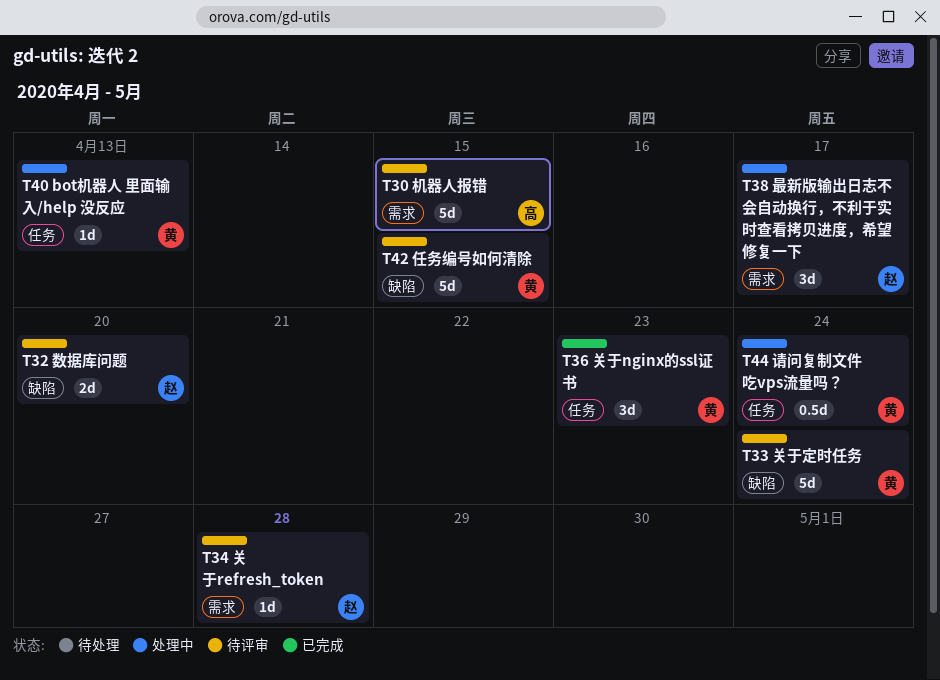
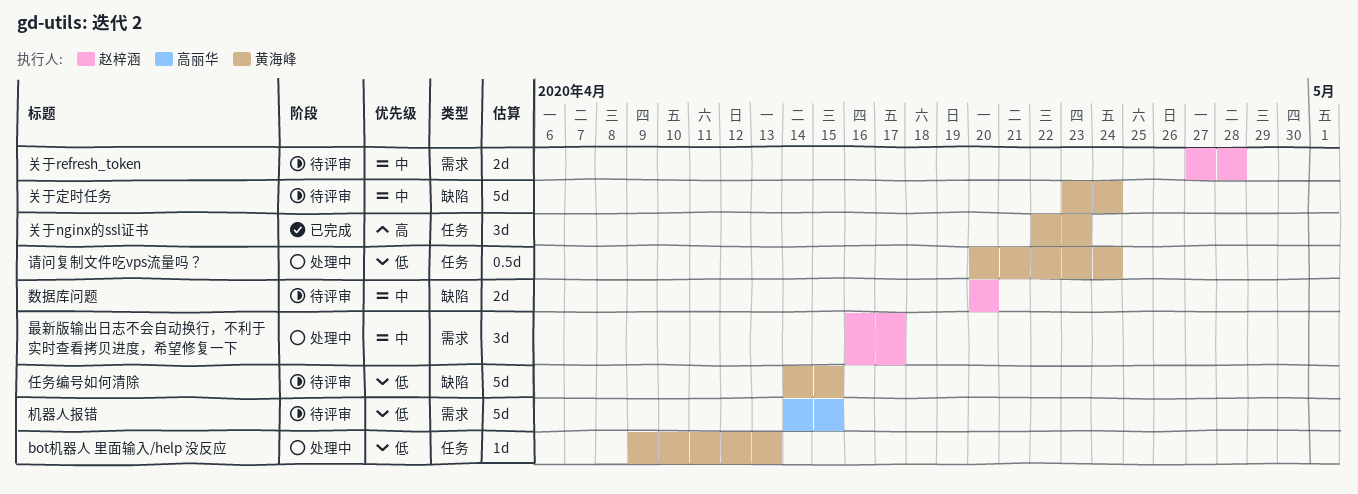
关于refresh_token, estimate: 1d -> 2d

